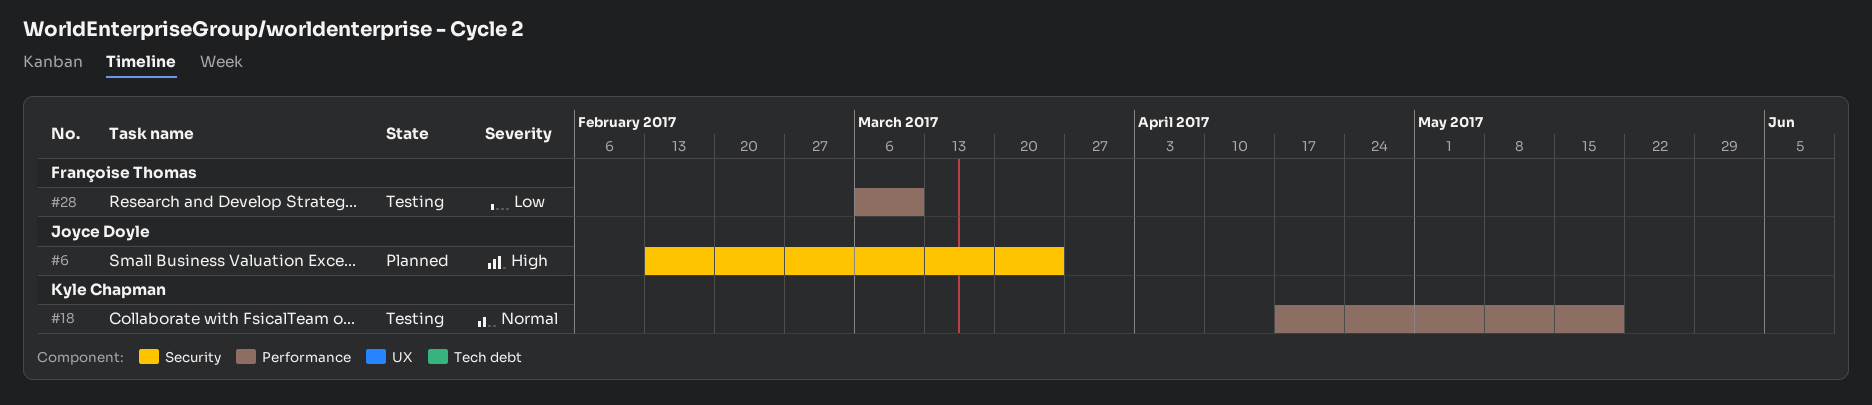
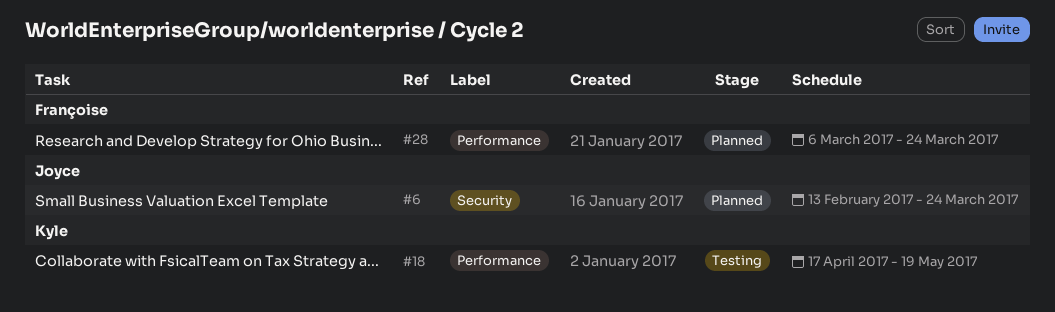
#28, status: Testing -> Planned
#28, due: Mar 10 -> Mar 24

